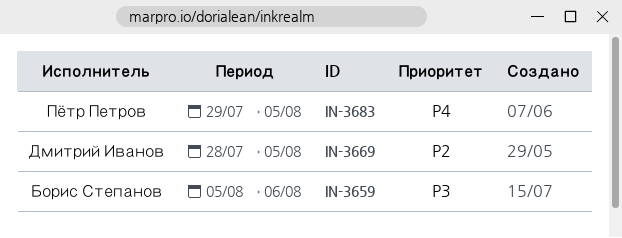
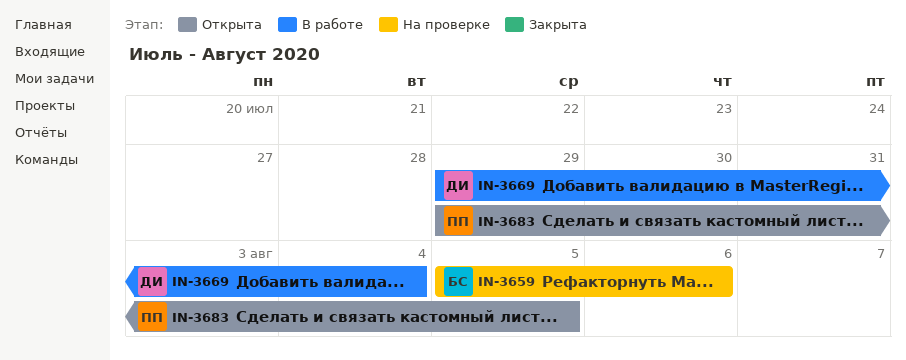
IN-3669, start: Jul 28 -> Jul 29
IN-3669, due: Aug 5 -> Aug 4

